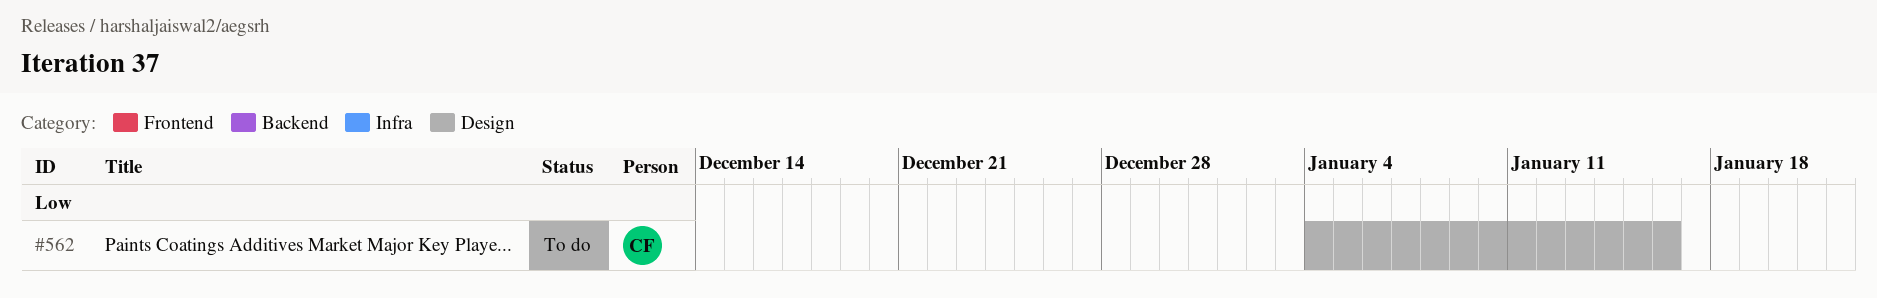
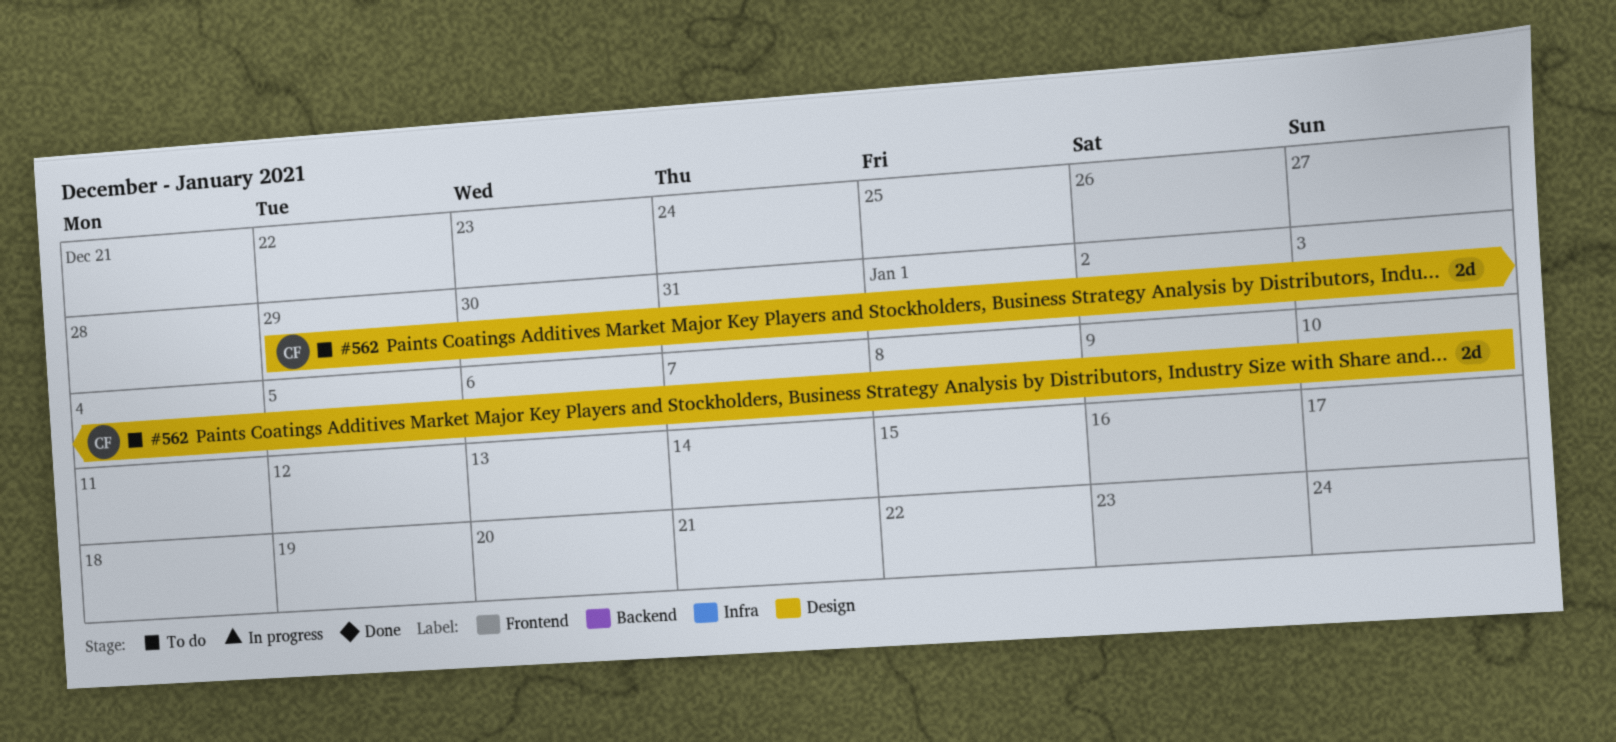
#562, start: Jan 4 -> Dec 29
#562, due: Jan 16 -> Jan 10

